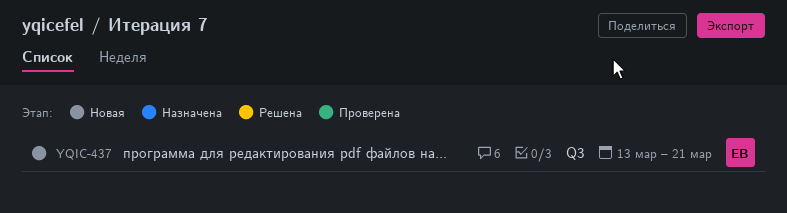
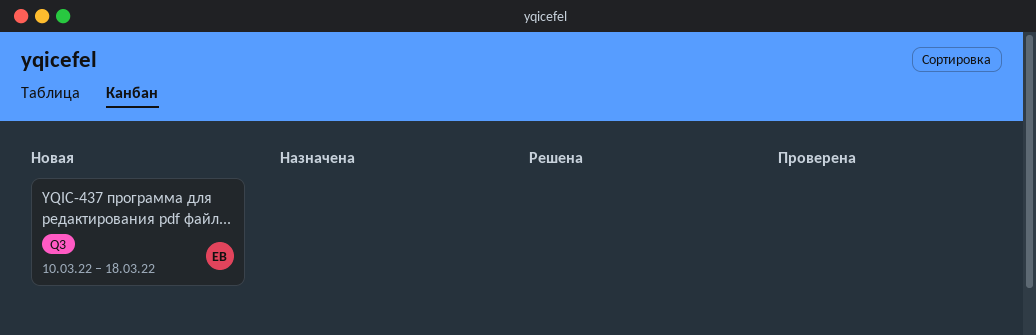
YQIC-437, start: Mar 13 -> Mar 10
YQIC-437, due: Mar 21 -> Mar 18

